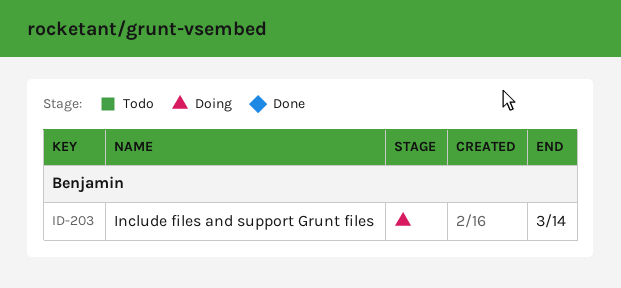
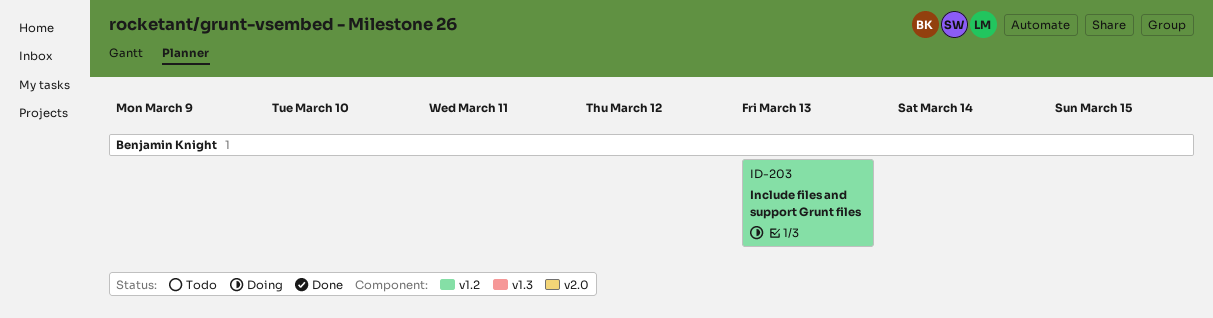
ID-203, due: Mar 14 -> Mar 13

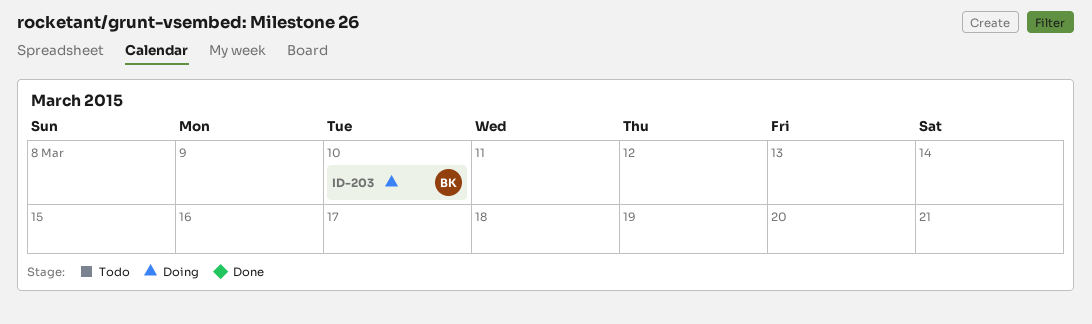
ID-203, due: Mar 13 -> Mar 10

